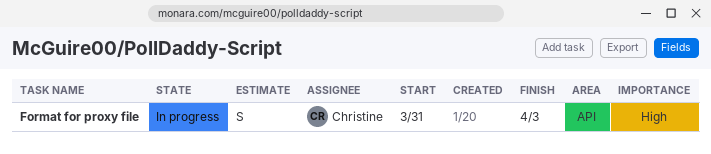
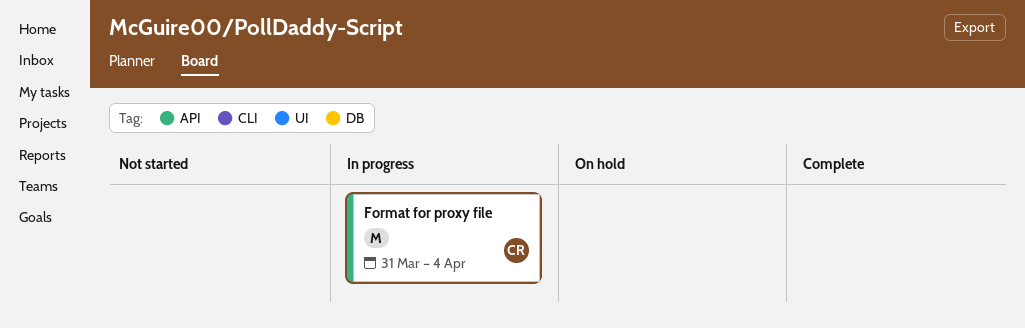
Format for proxy file, estimate: S -> M
Format for proxy file, due: Apr 3 -> Apr 4

